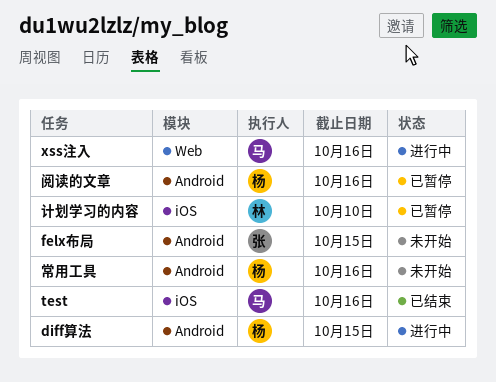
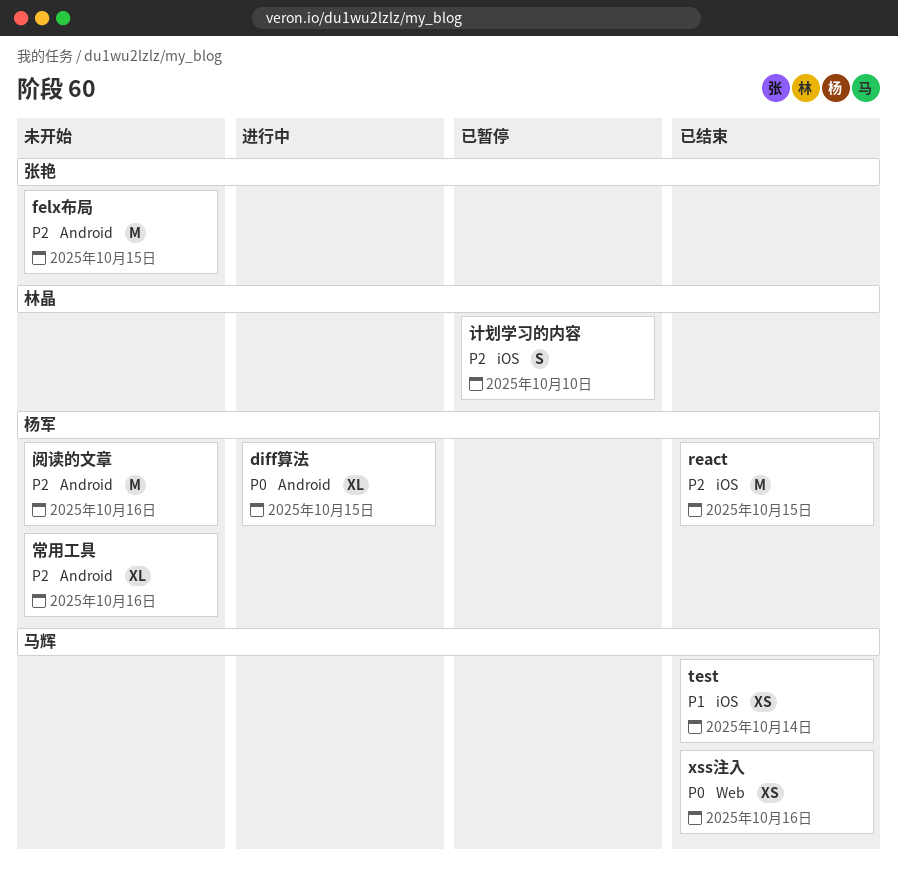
react: none -> present
test, due: Oct 16 -> Oct 14
xss注入, status: 进行中 -> 已结束
阅读的文章, status: 已暂停 -> 未开始

